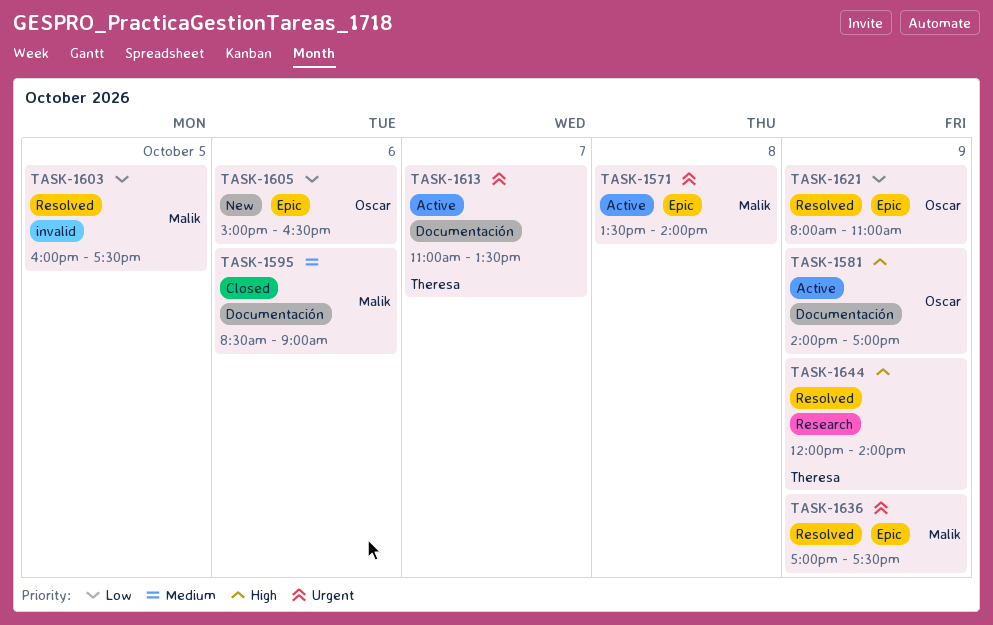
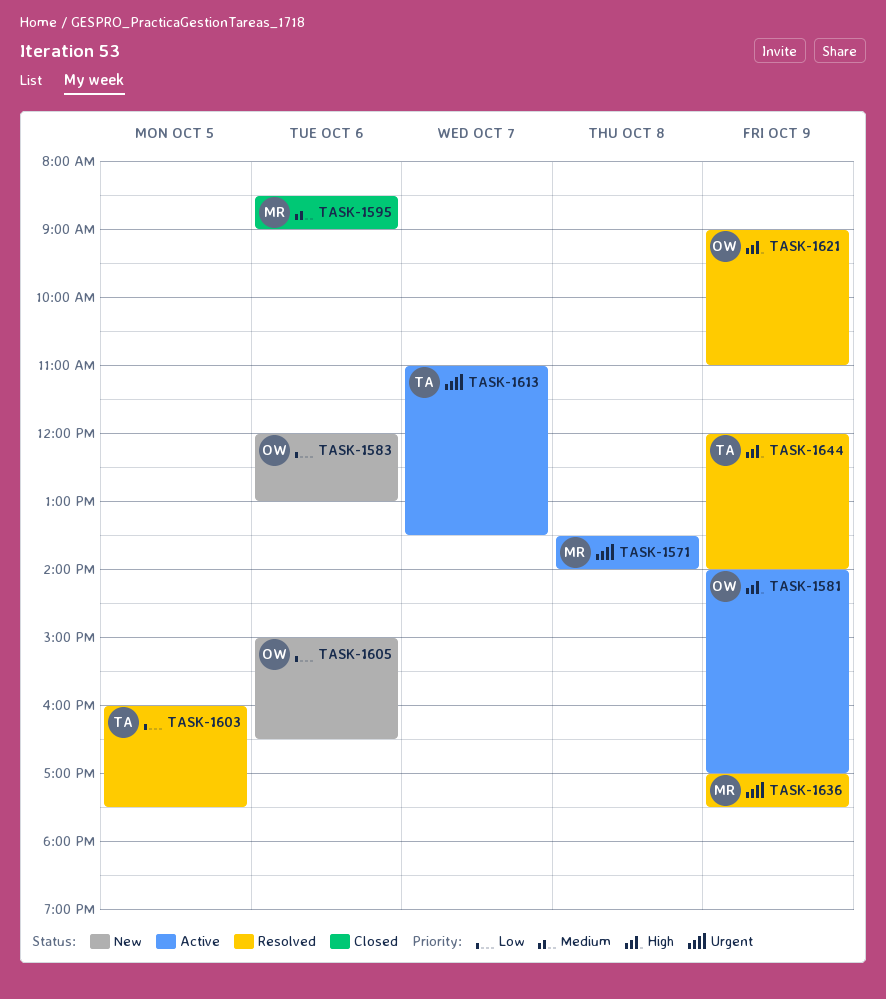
TASK-1583: none -> present
TASK-1603, owner: Malik -> Theresa
TASK-1621, priority: Low -> High
TASK-1621, begins: 08:00 -> 09:00

